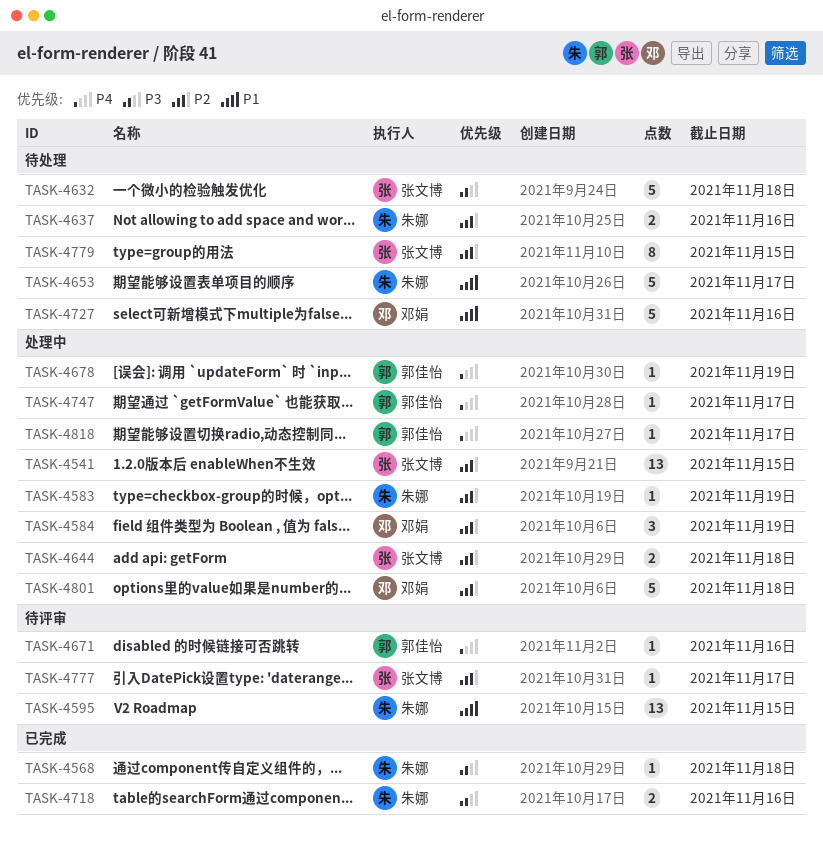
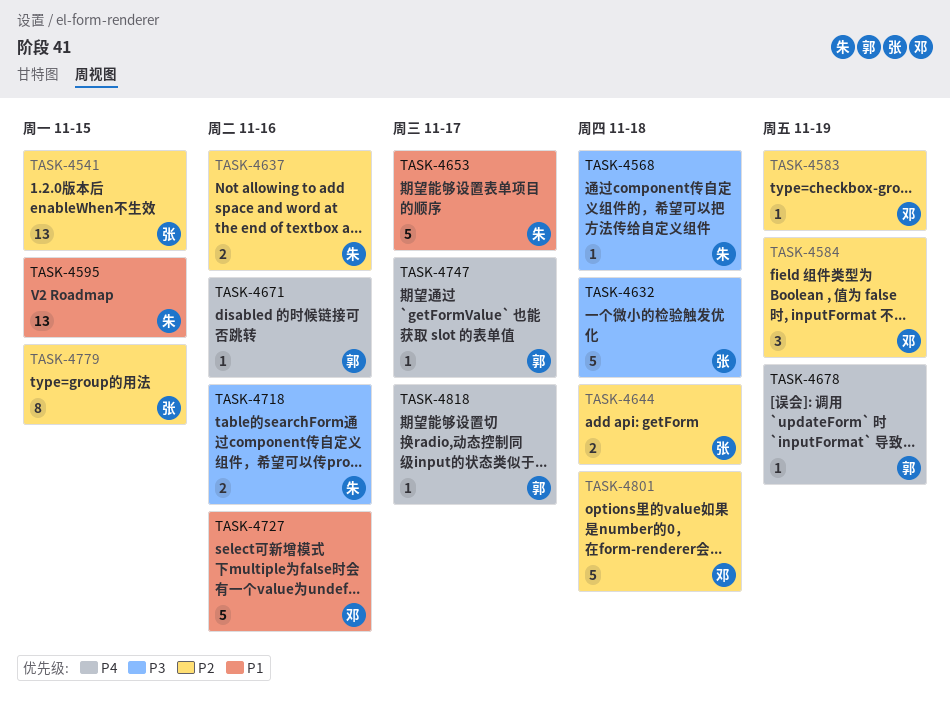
TASK-4583, owner: 朱娜 -> 邓娟
TASK-4777: present -> none

